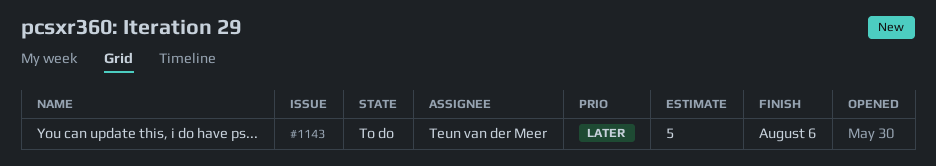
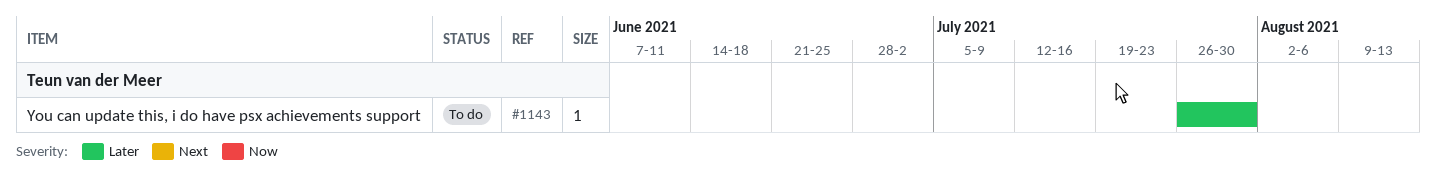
#1143, estimate: 5 -> 1
#1143, due: Aug 6 -> Jul 30

